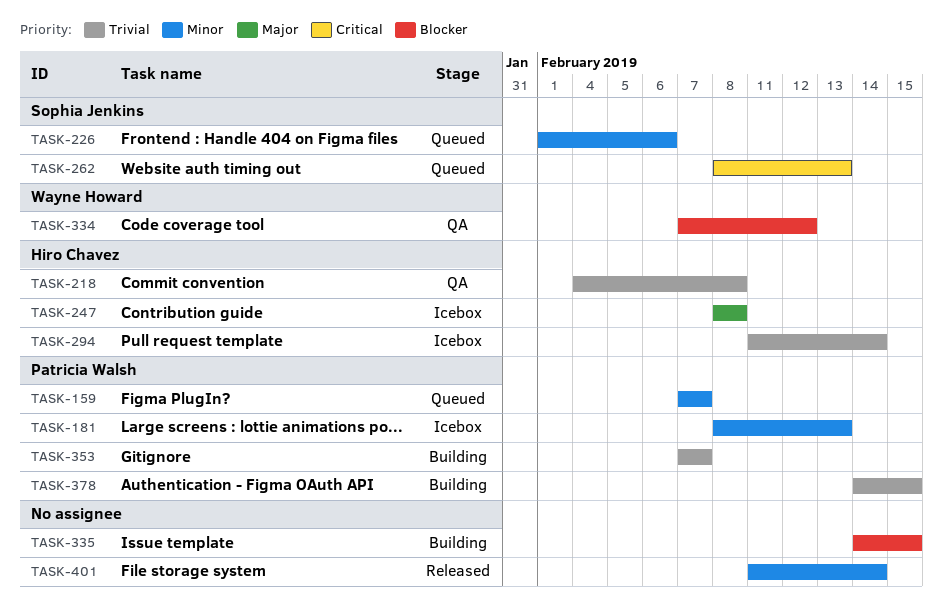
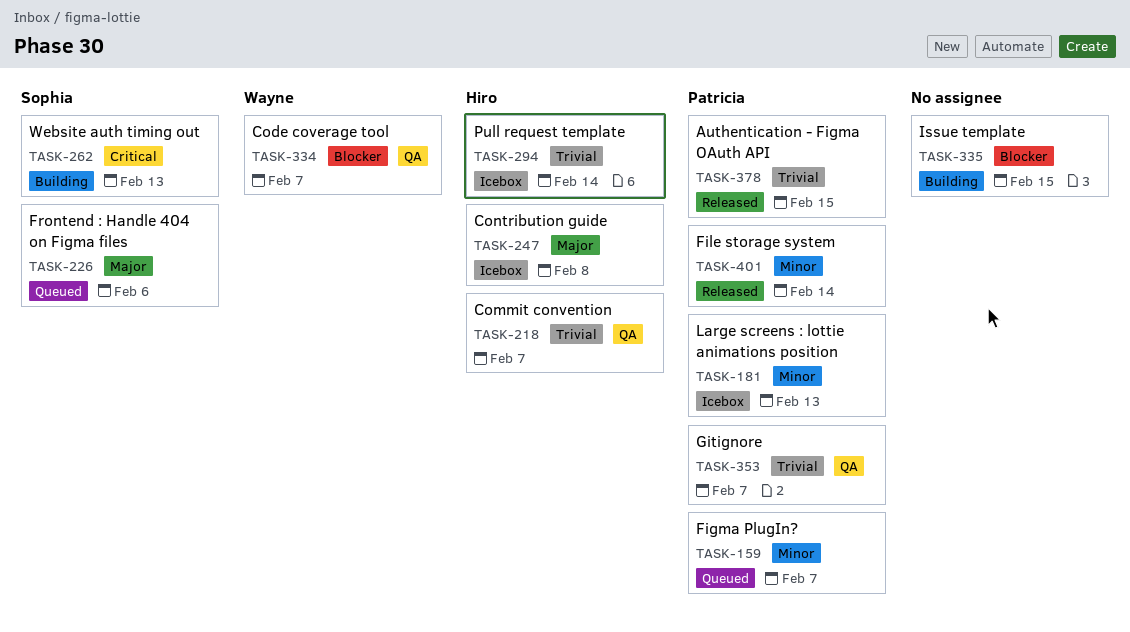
TASK-218, due: Feb 8 -> Feb 7
TASK-226, priority: Minor -> Major
TASK-262, status: Queued -> Building
TASK-334, due: Feb 12 -> Feb 7
TASK-353, status: Building -> QA
TASK-378, status: Building -> Released
TASK-401, owner: none -> Patricia Walsh

